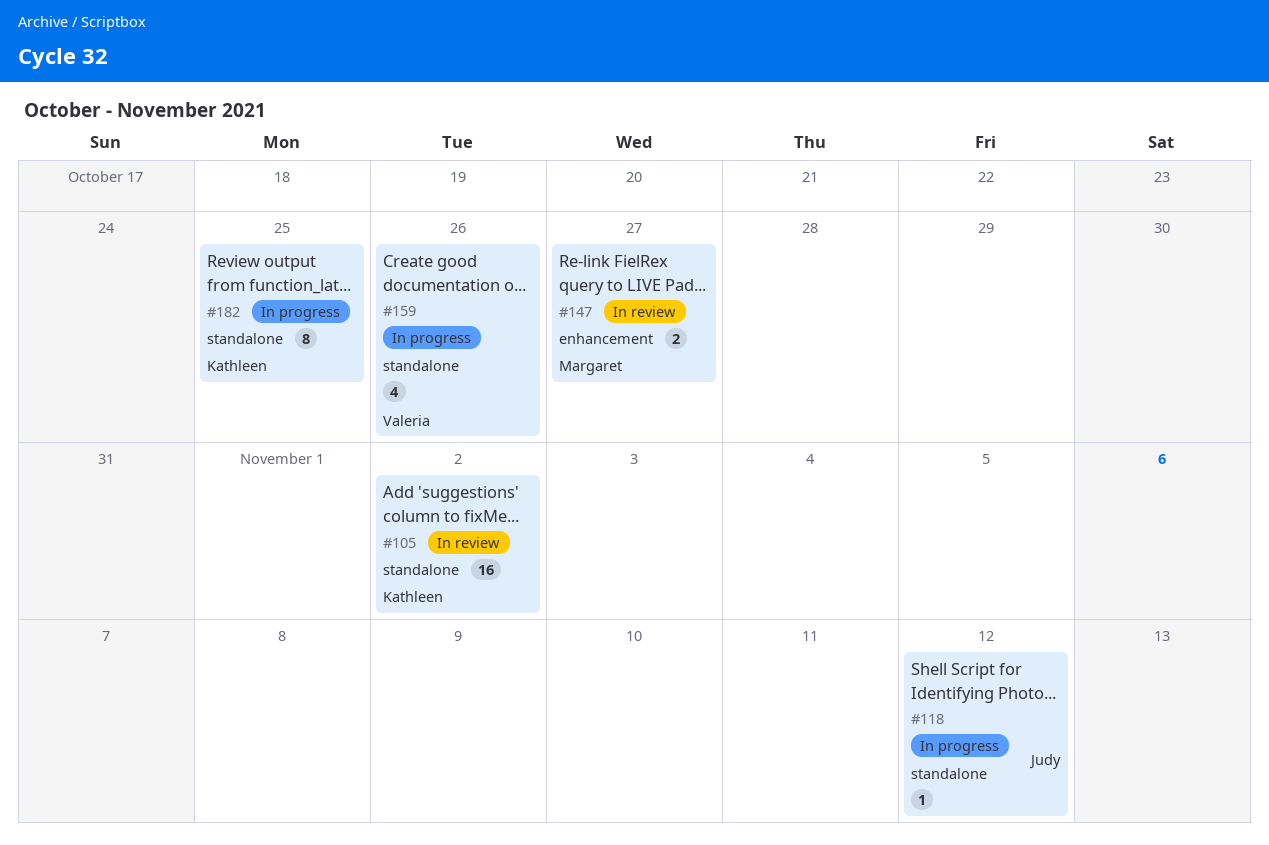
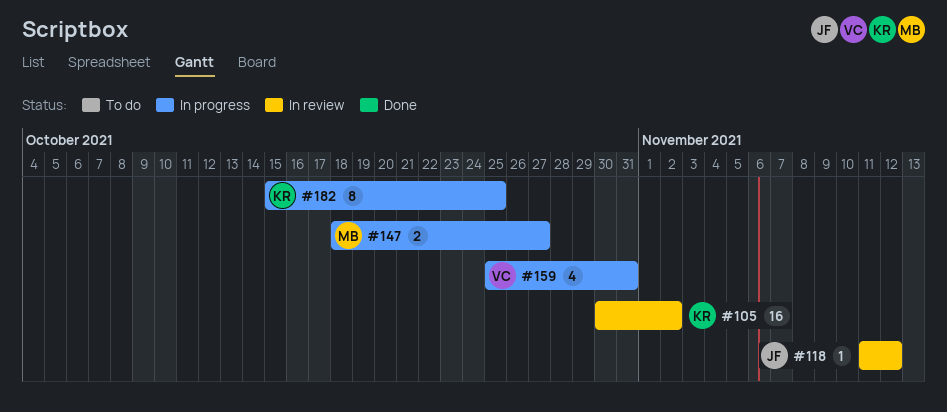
#118, status: In progress -> In review
#147, status: In review -> In progress
#159, due: Oct 26 -> Oct 31

